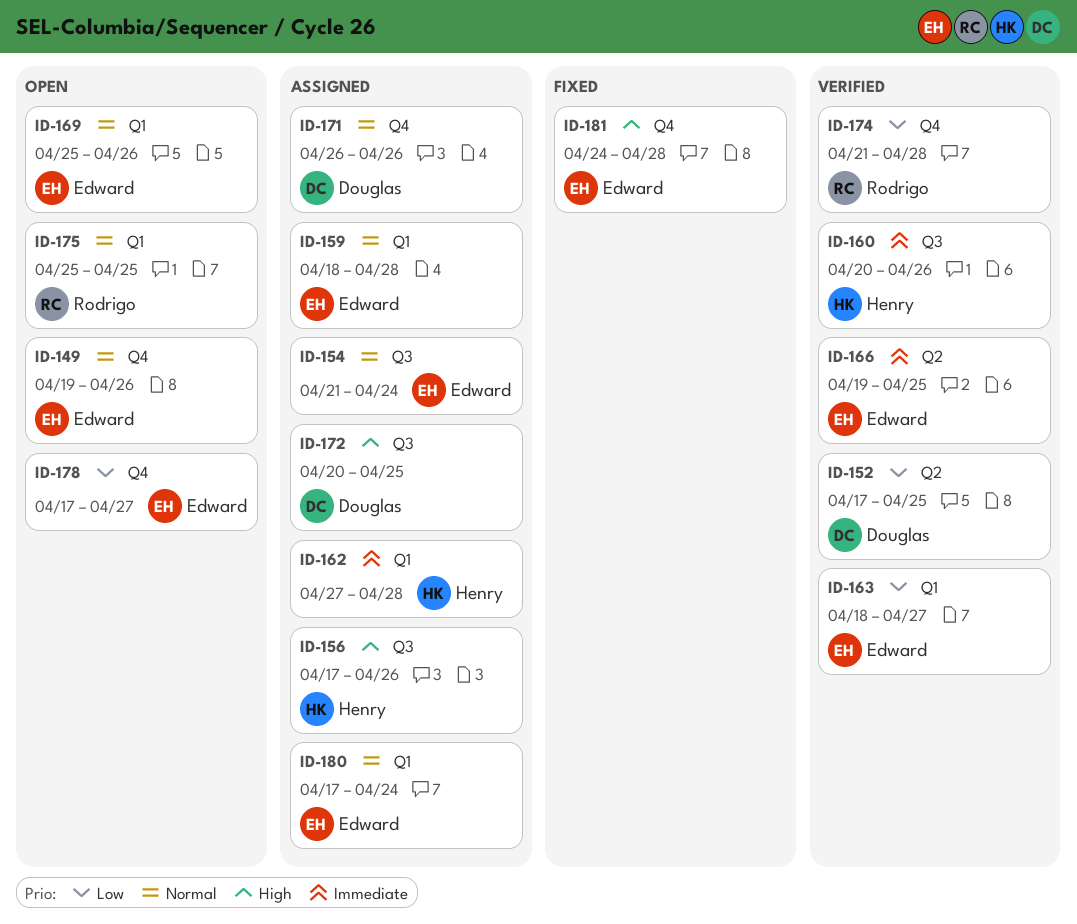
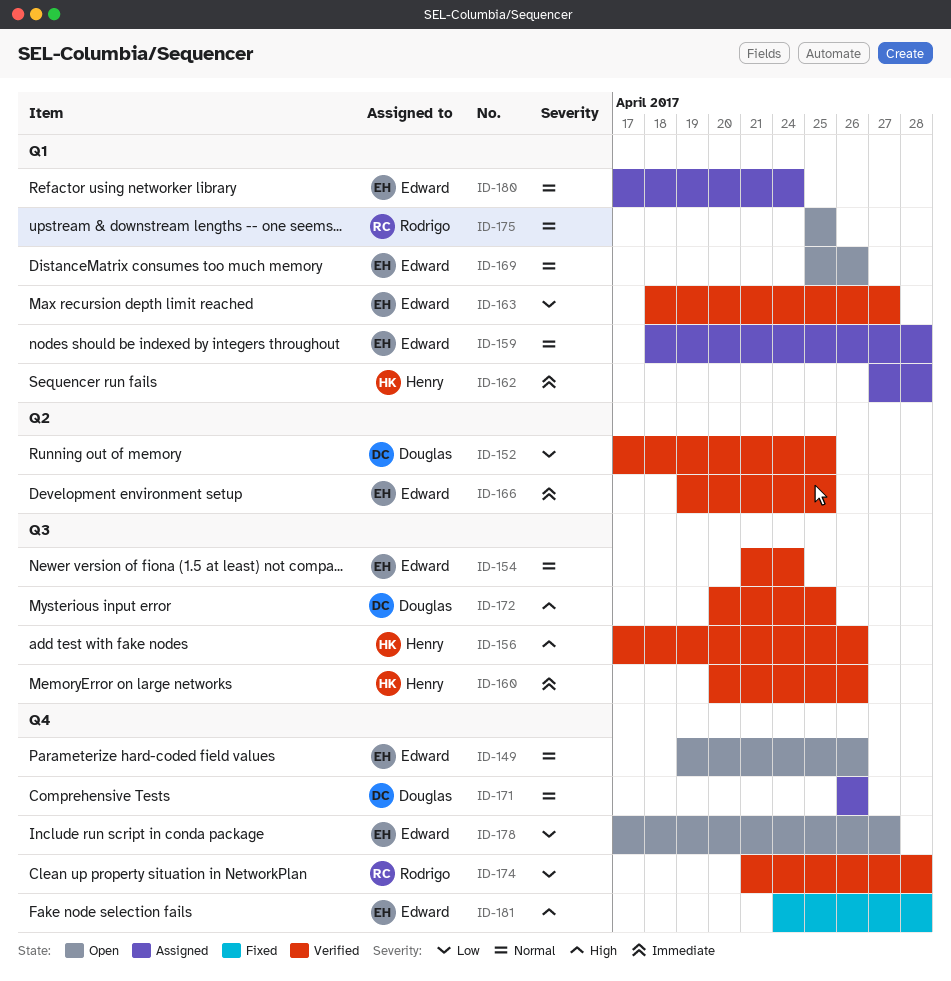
ID-154, status: Assigned -> Verified
ID-156, status: Assigned -> Verified
ID-172, status: Assigned -> Verified

